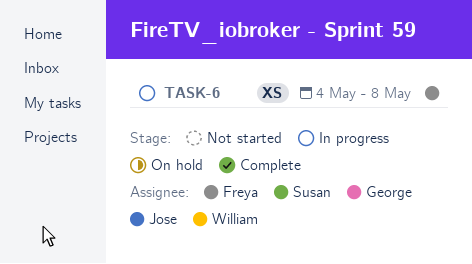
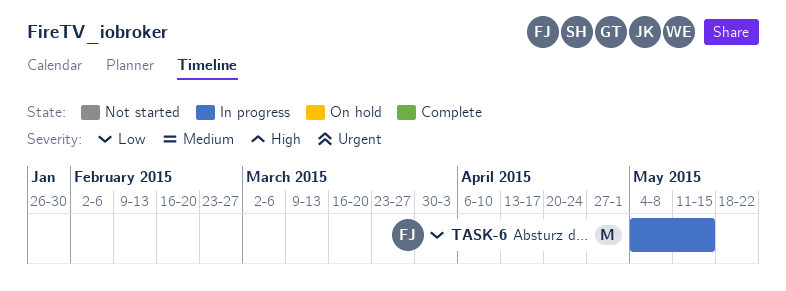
TASK-6, estimate: XS -> M
TASK-6, due: May 8 -> May 15

